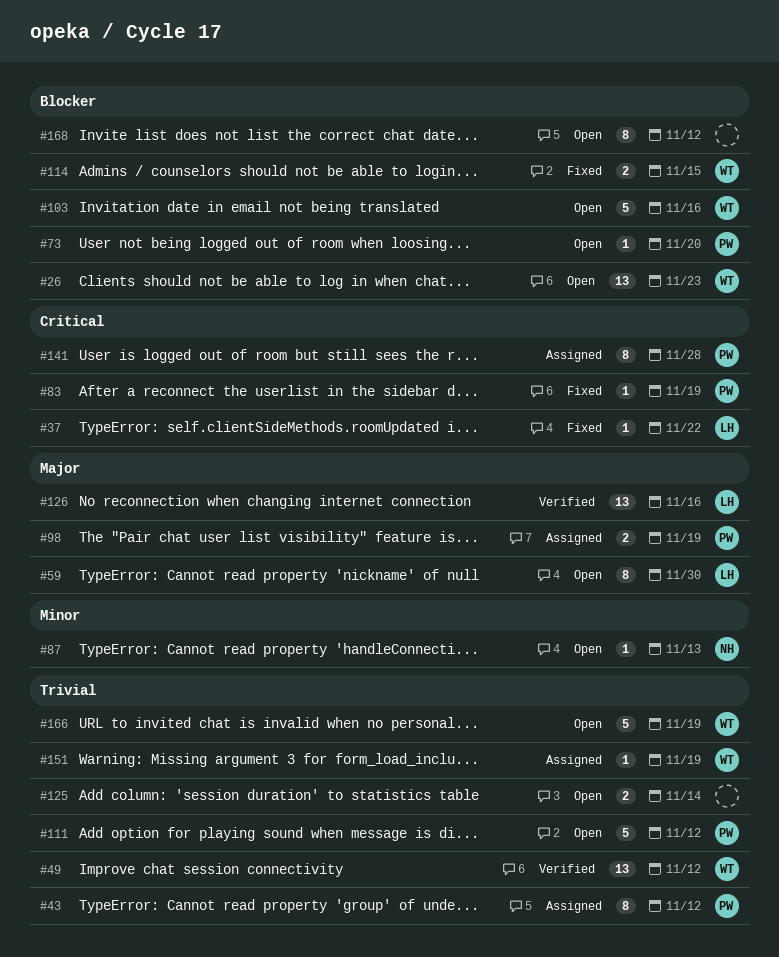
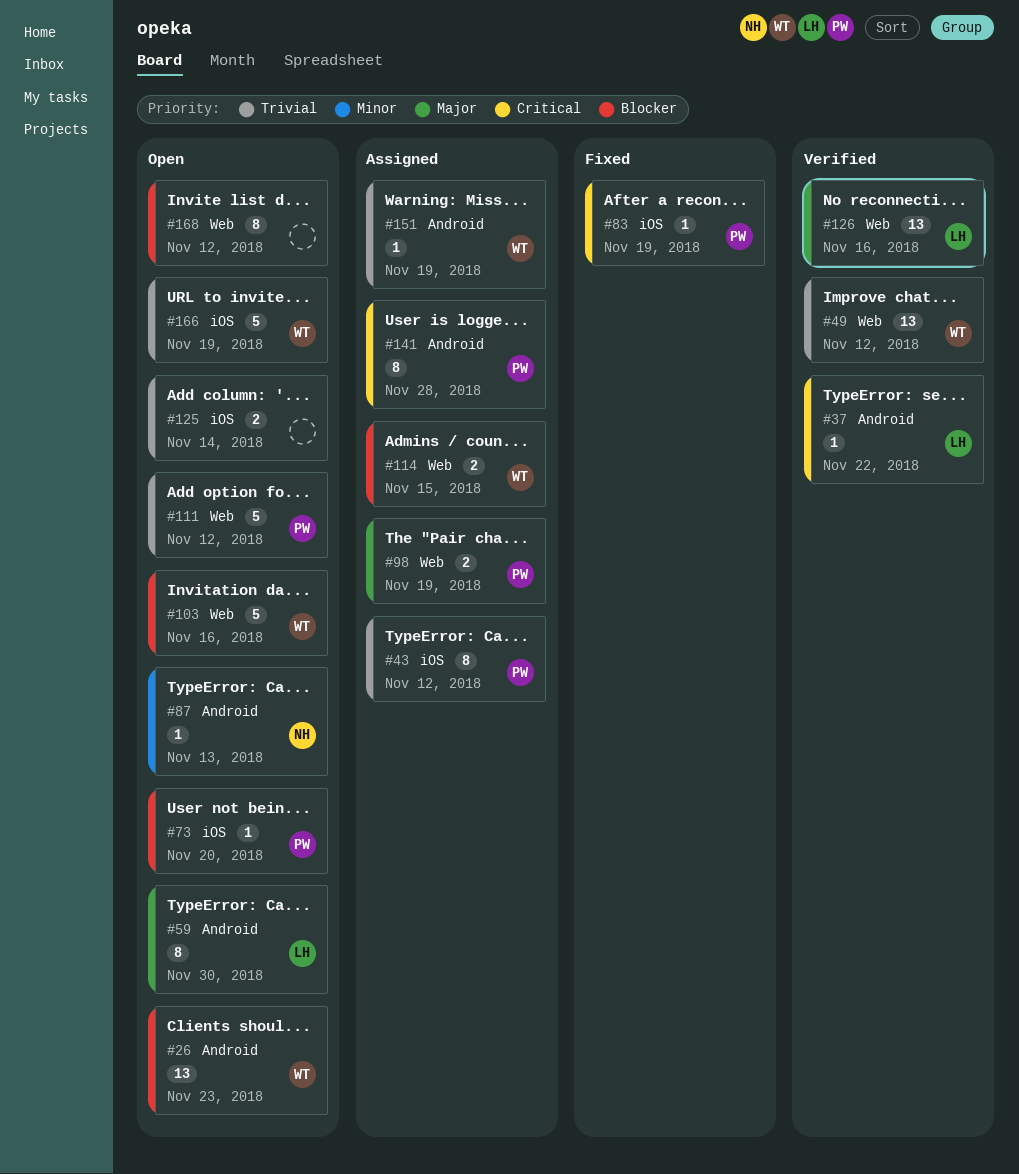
#37, status: Fixed -> Verified
#114, status: Fixed -> Assigned

